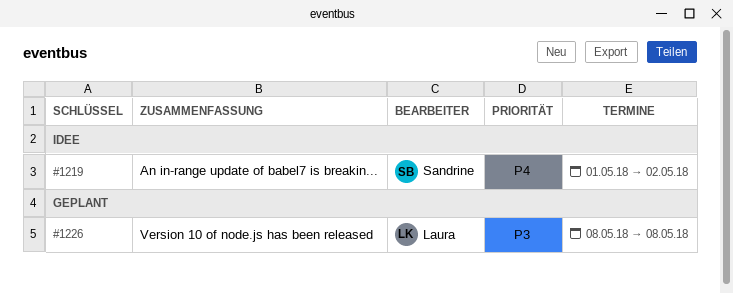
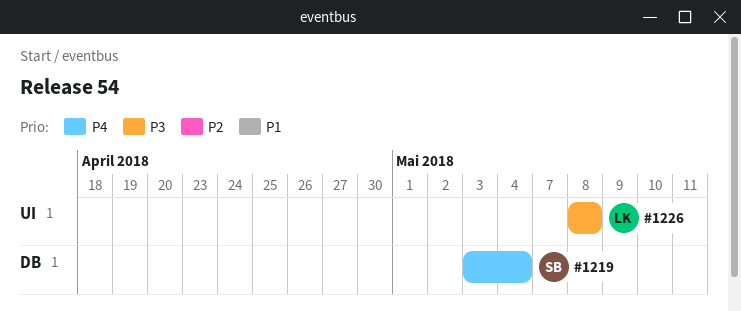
#1219, start: May 1 -> May 3
#1219, due: May 2 -> May 4

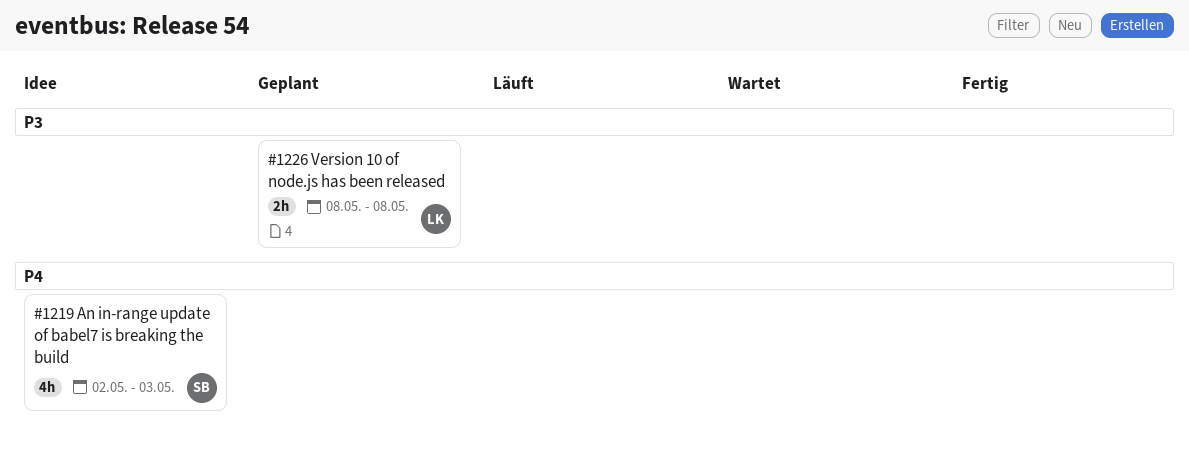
#1219, start: May 3 -> May 2
#1219, due: May 4 -> May 3

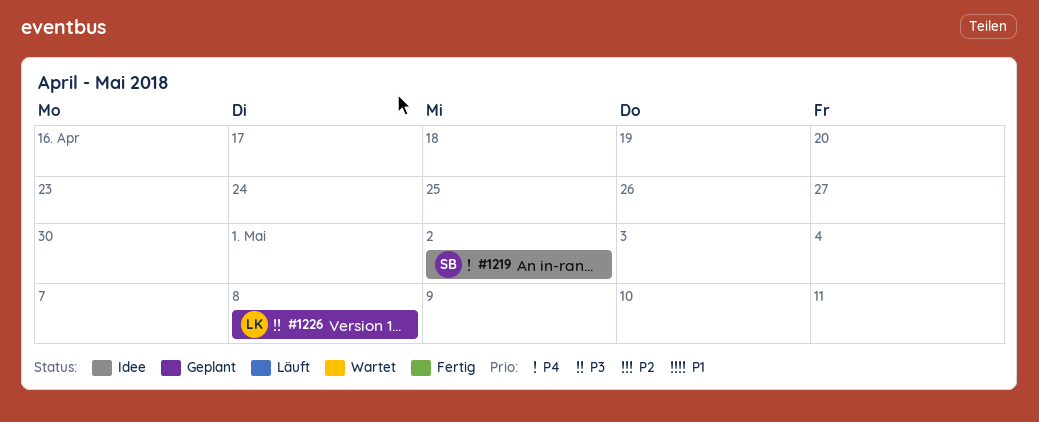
#1219, due: May 3 -> May 2

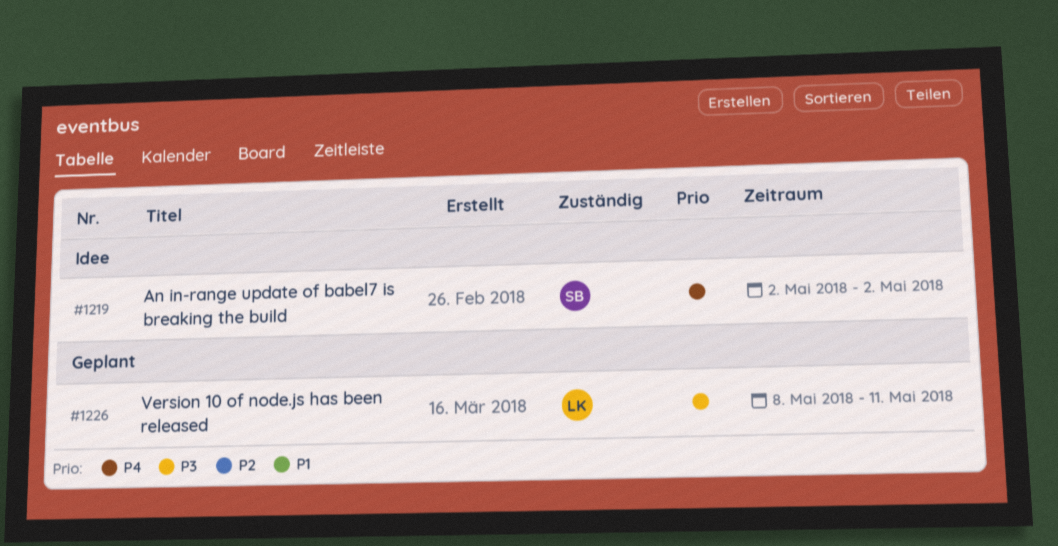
#1226, due: May 8 -> May 11

